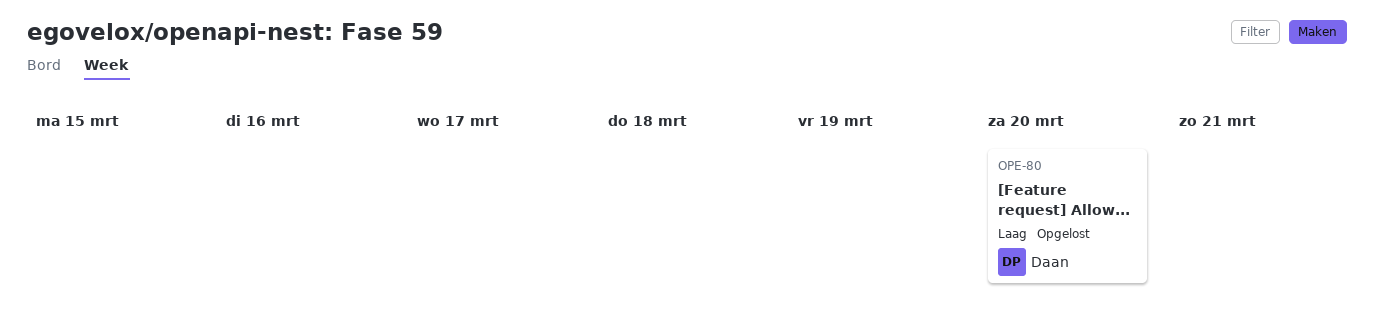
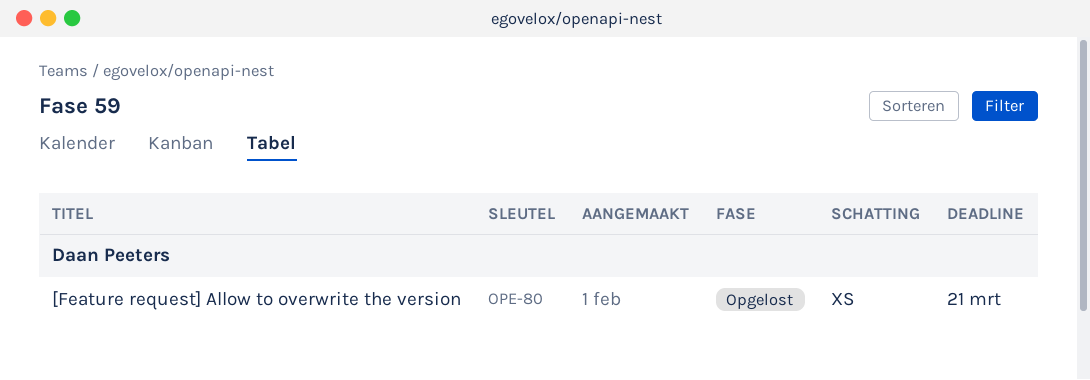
OPE-80, due: Mar 20 -> Mar 21

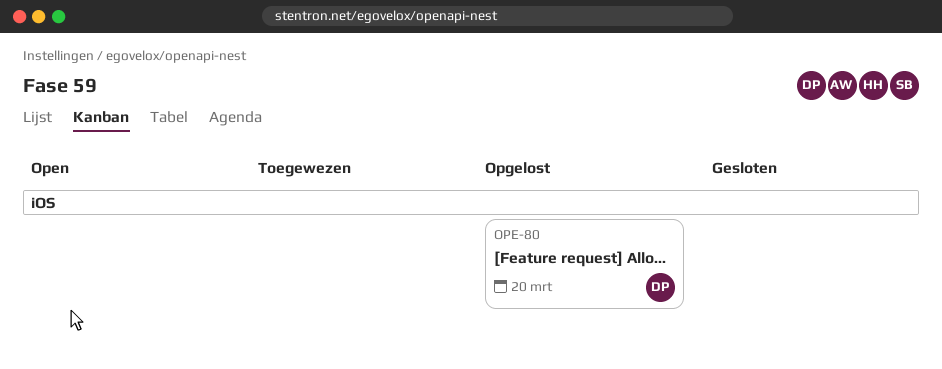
OPE-80, due: Mar 21 -> Mar 20

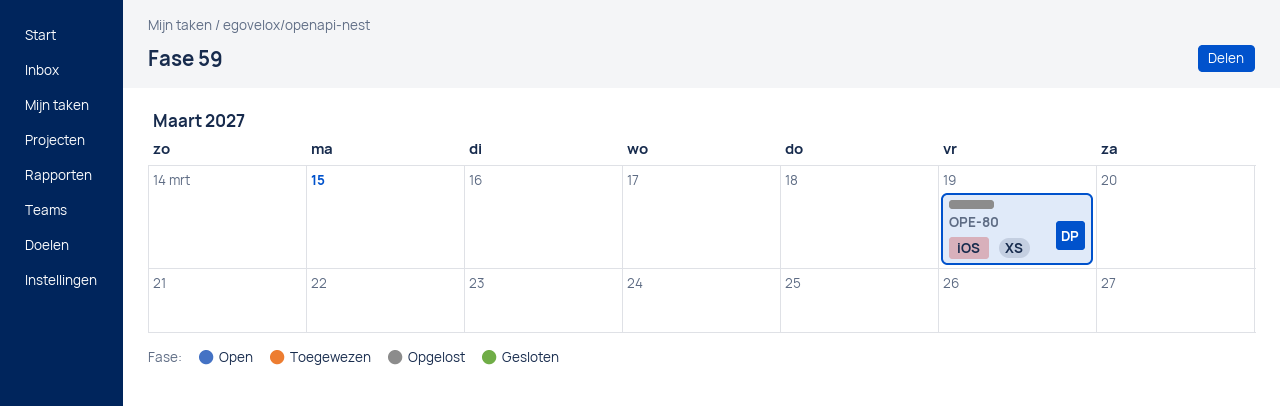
OPE-80, due: Mar 20 -> Mar 19

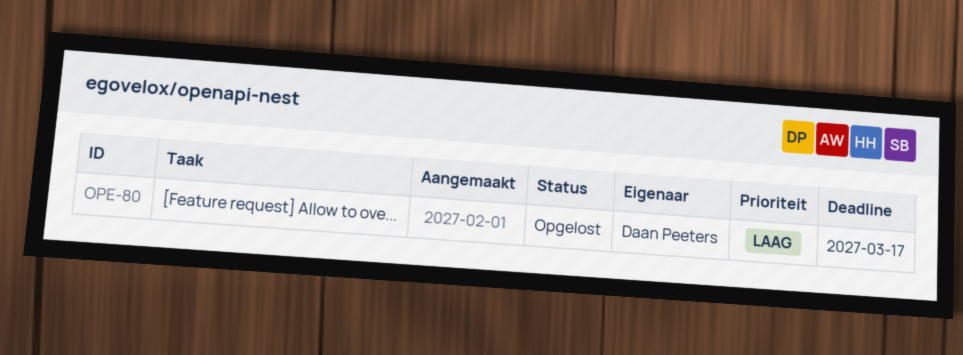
OPE-80, due: Mar 19 -> Mar 17

